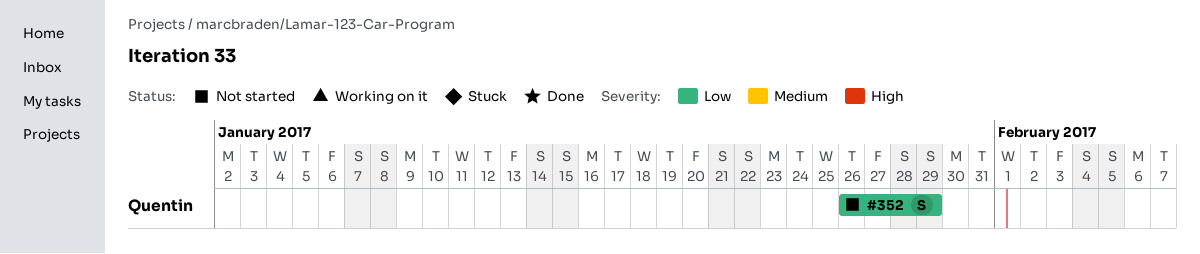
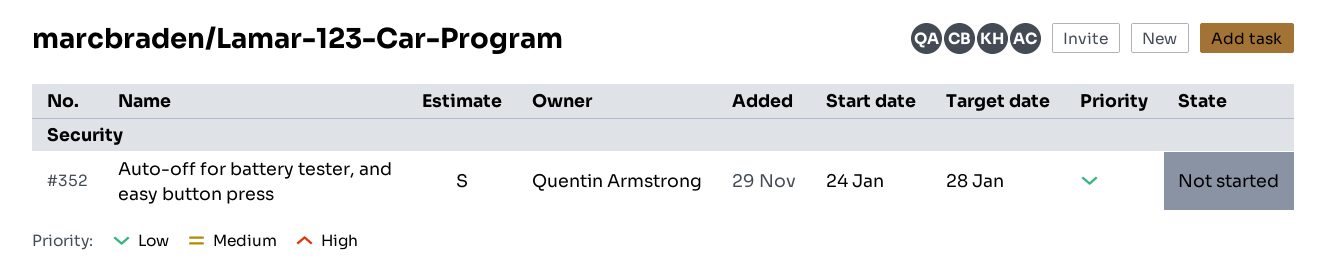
#352, start: Jan 26 -> Jan 24
#352, due: Jan 29 -> Jan 28

